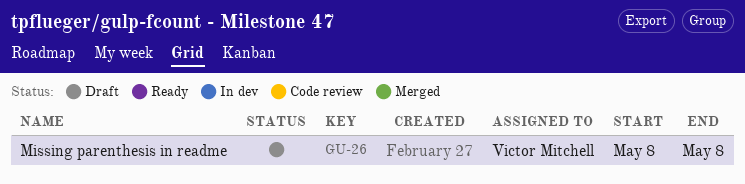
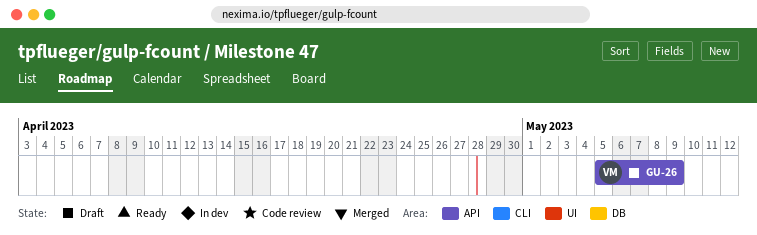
GU-26, start: May 8 -> May 5
GU-26, due: May 8 -> May 9

